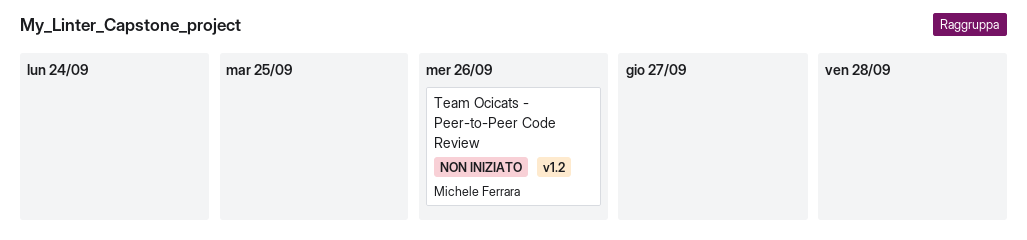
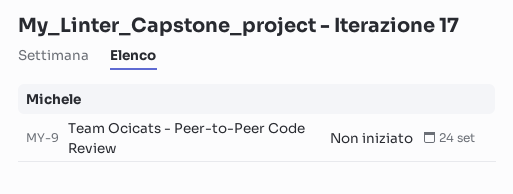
Team Ocicats - Peer-to-Peer Code Review, due: Sep 26 -> Sep 24

